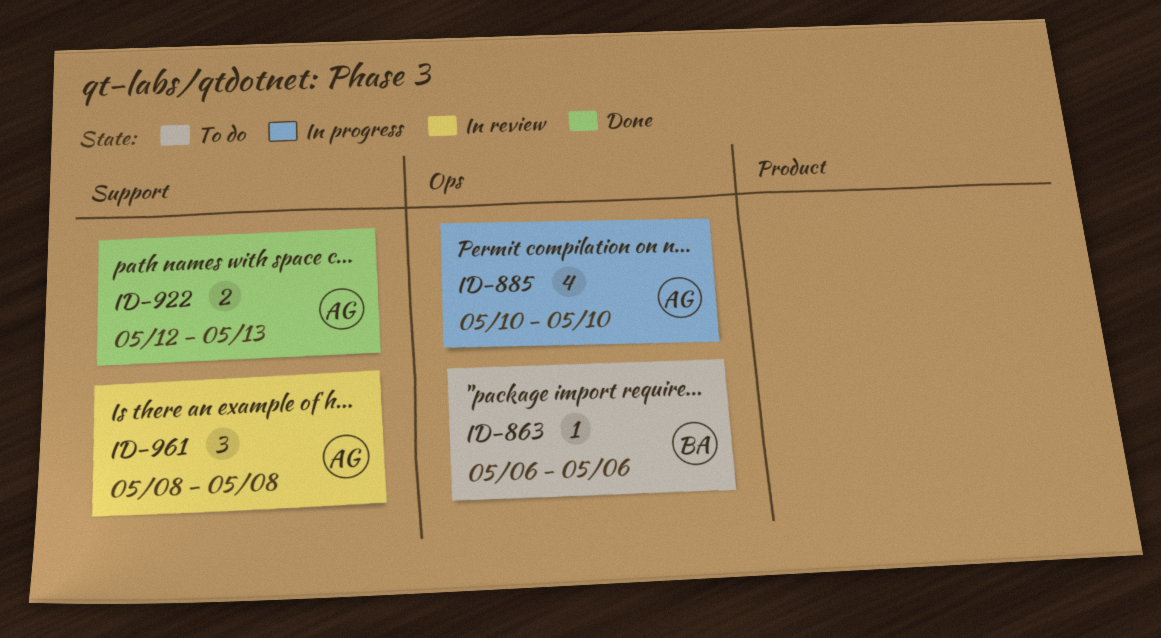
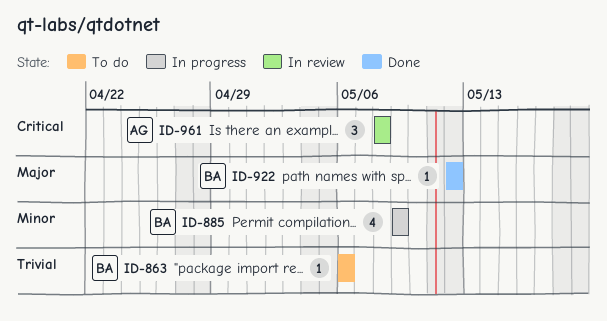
ID-885, owner: AG -> BA
ID-885, start: May 10 -> May 9
ID-885, due: May 10 -> May 9
ID-922, owner: AG -> BA
ID-922, estimate: 2 -> 1
ID-922, due: May 13 -> May 12

